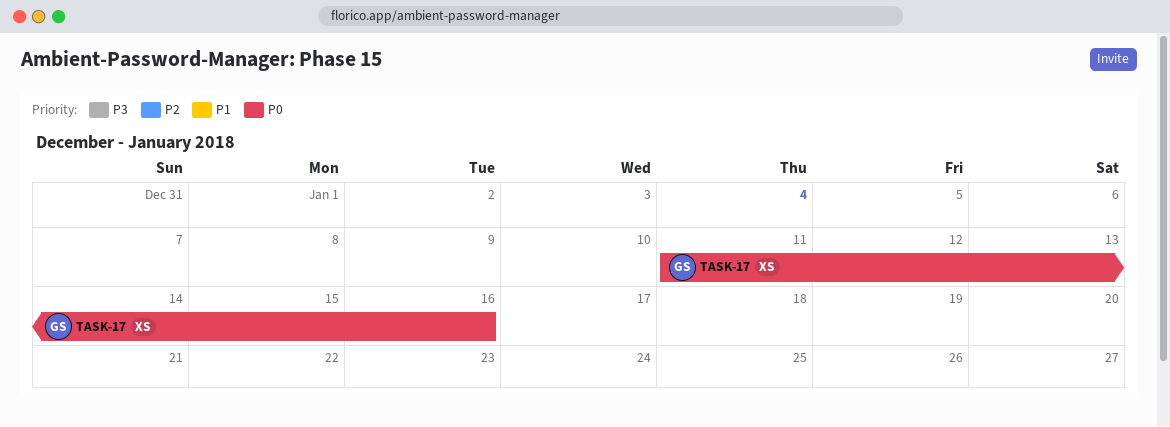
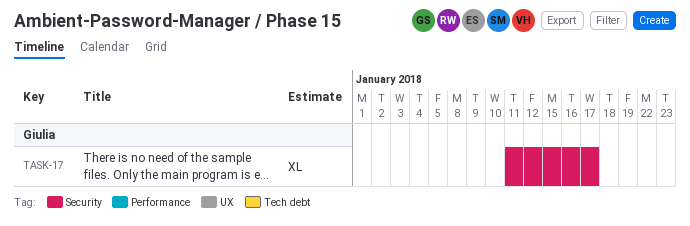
TASK-17, estimate: XS -> XL
TASK-17, due: Jan 16 -> Jan 17

